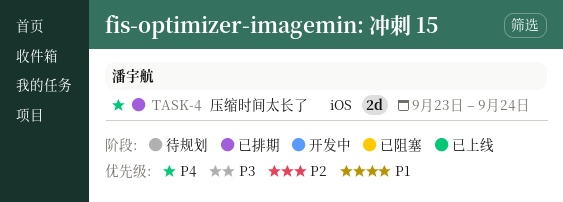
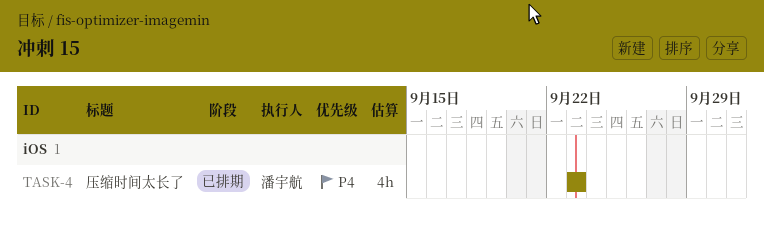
TASK-4, estimate: 2d -> 4h
TASK-4, due: Sep 24 -> Sep 23

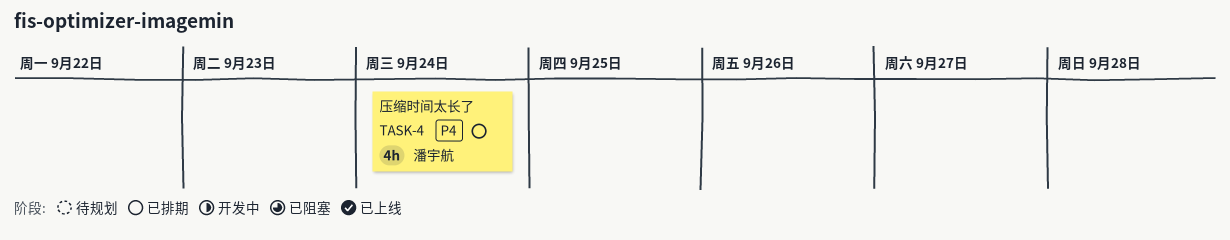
TASK-4, due: Sep 23 -> Sep 24

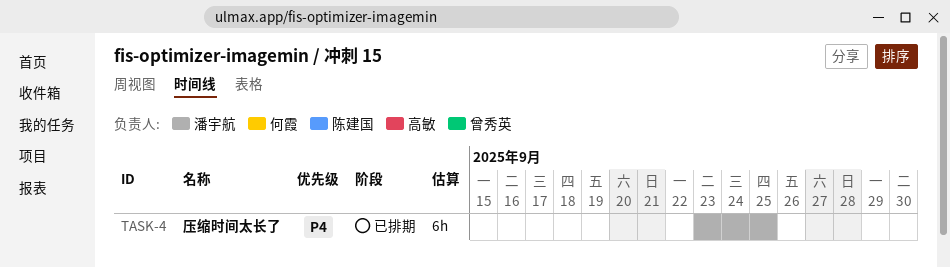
TASK-4, estimate: 4h -> 6h
TASK-4, due: Sep 24 -> Sep 25

